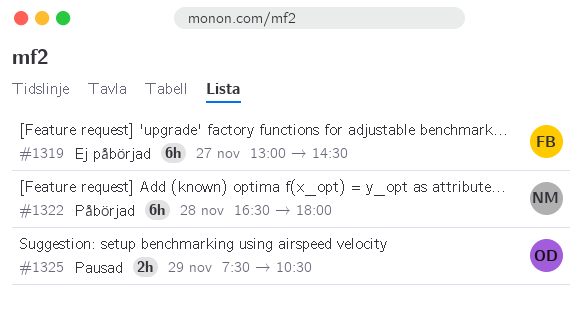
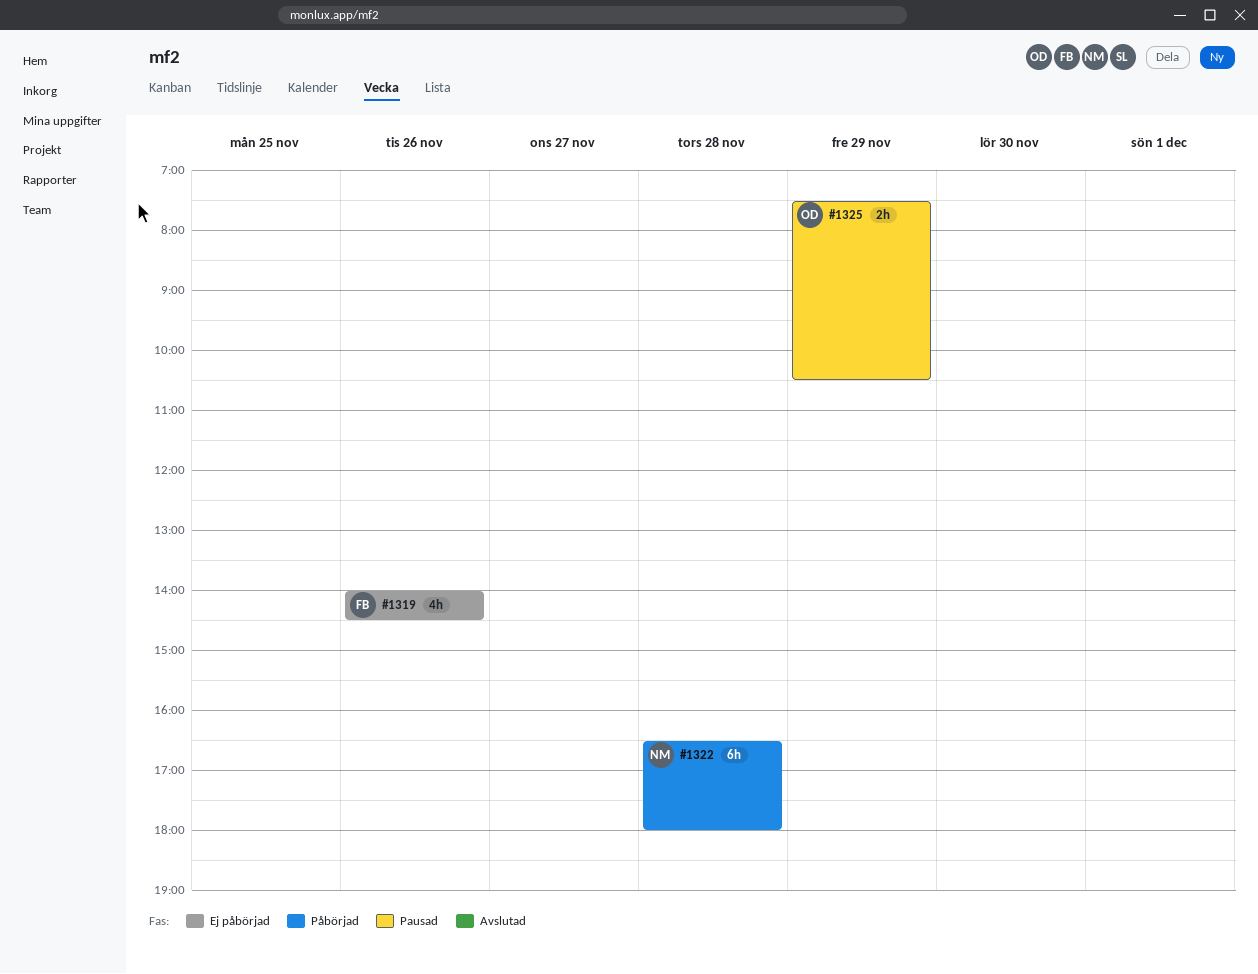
#1319, estimate: 6h -> 4h
#1319, day: Nov 27 -> Nov 26
#1319, begins: 13:00 -> 14:00

